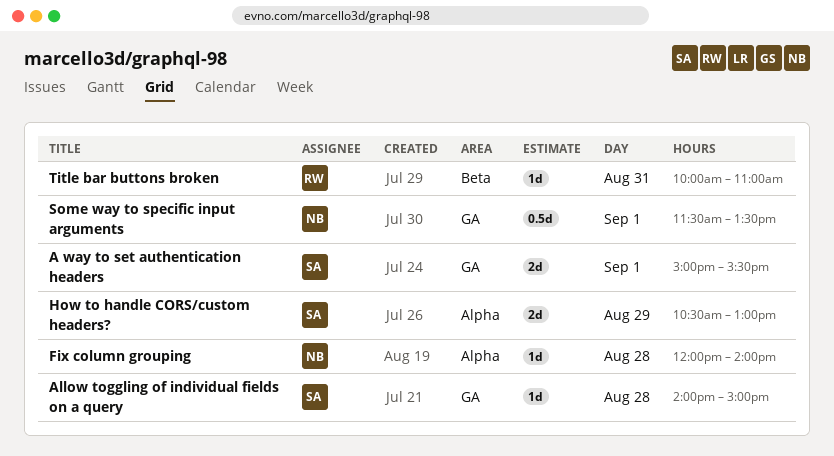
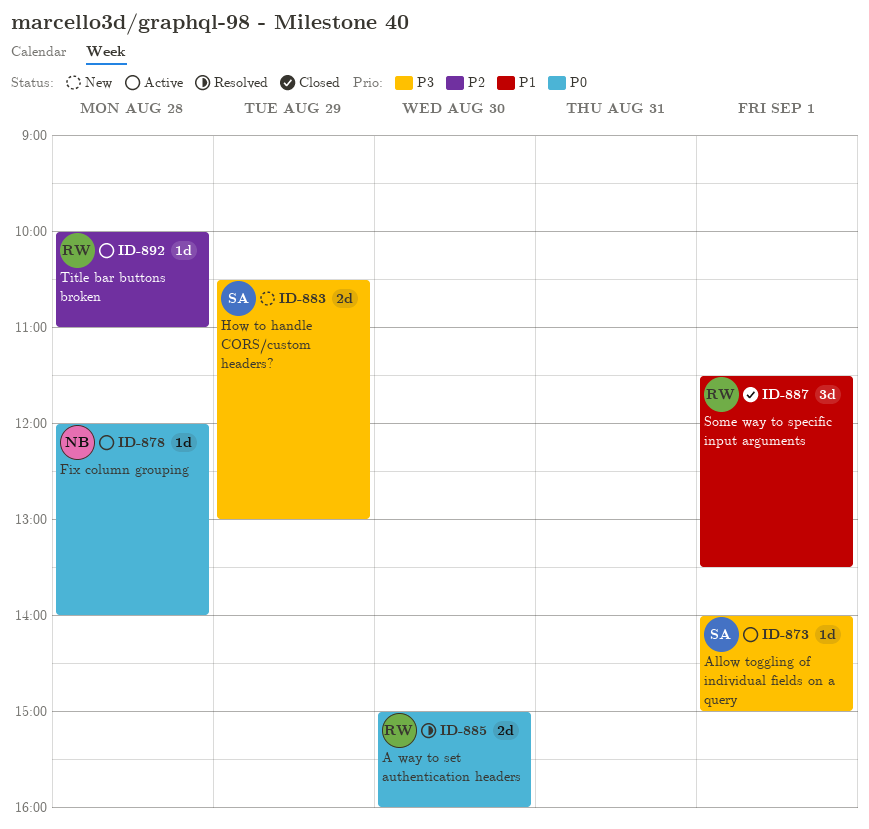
A way to set authentication headers, owner: SA -> RW
A way to set authentication headers, day: Sep 1 -> Aug 30
A way to set authentication headers, ends: 15:30 -> 16:00
Allow toggling of individual fields on a query, day: Aug 28 -> Sep 1
Some way to specific input arguments, owner: NB -> RW
Some way to specific input arguments, estimate: 0.5d -> 3d
Title bar buttons broken, day: Aug 31 -> Aug 28

